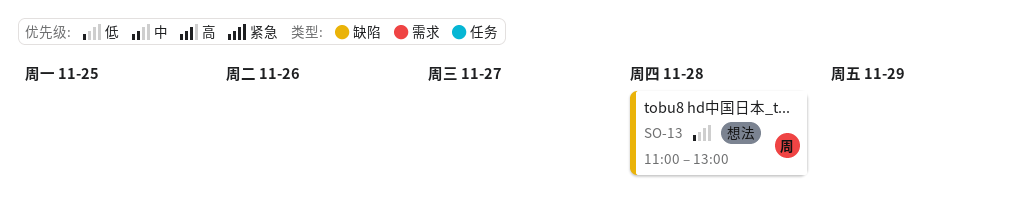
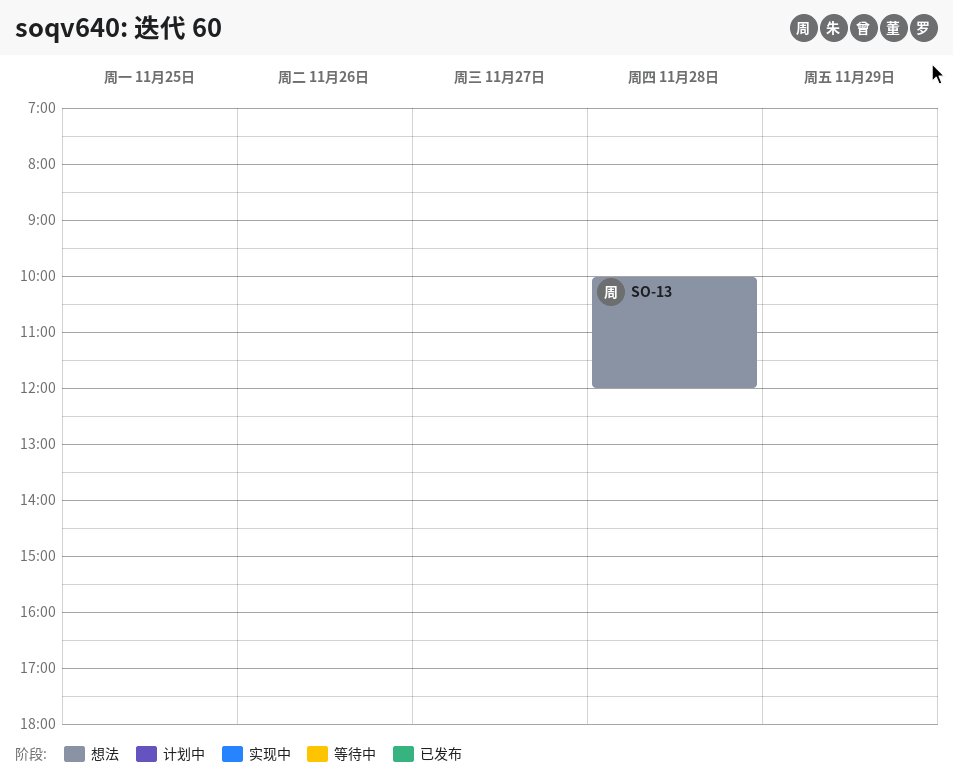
SO-13, begins: 11:00 -> 10:00
SO-13, ends: 13:00 -> 12:00

